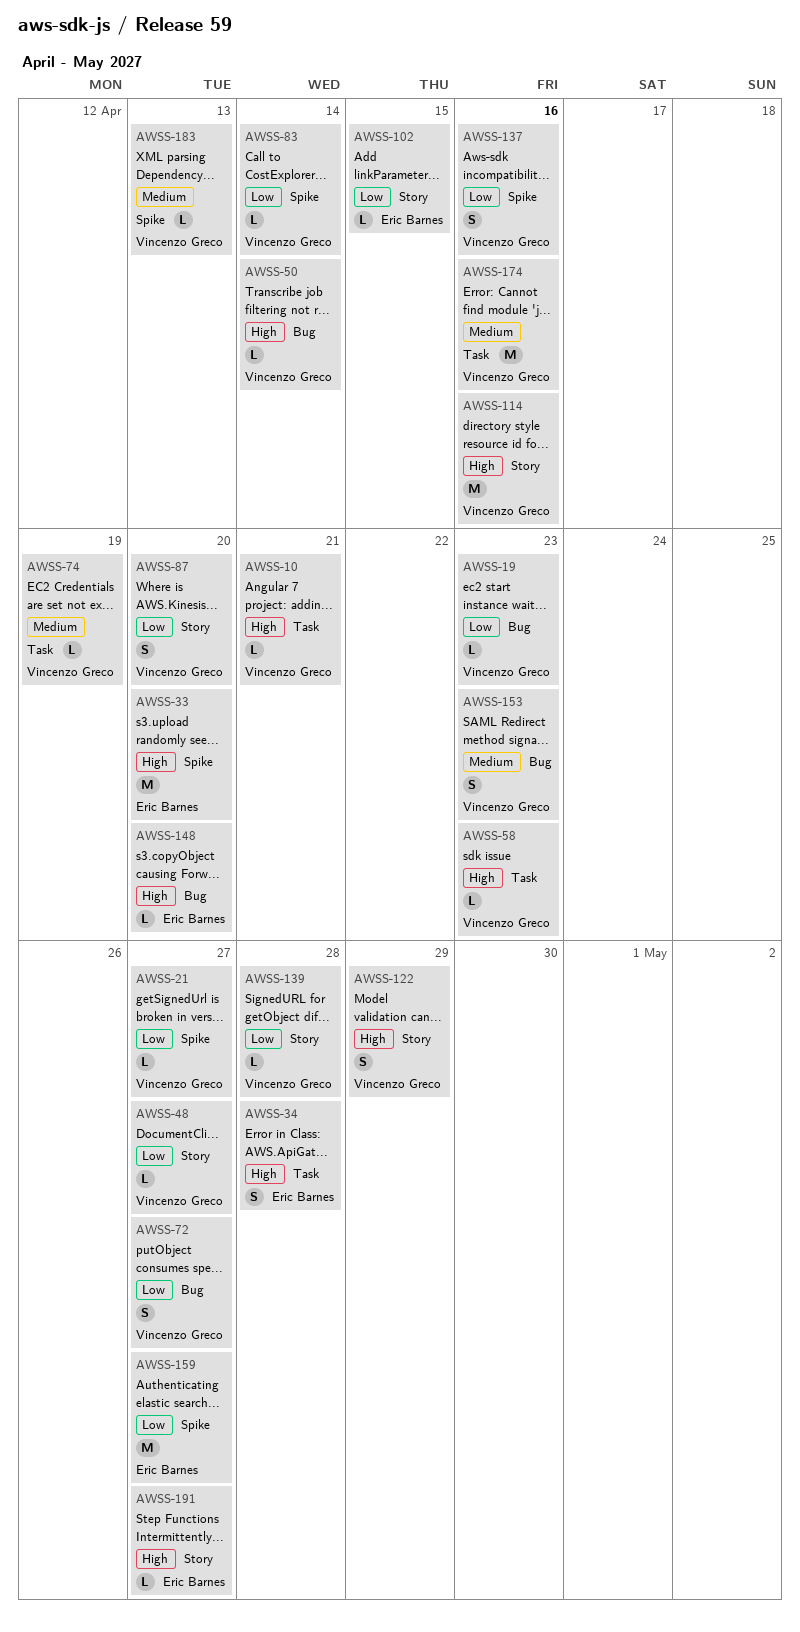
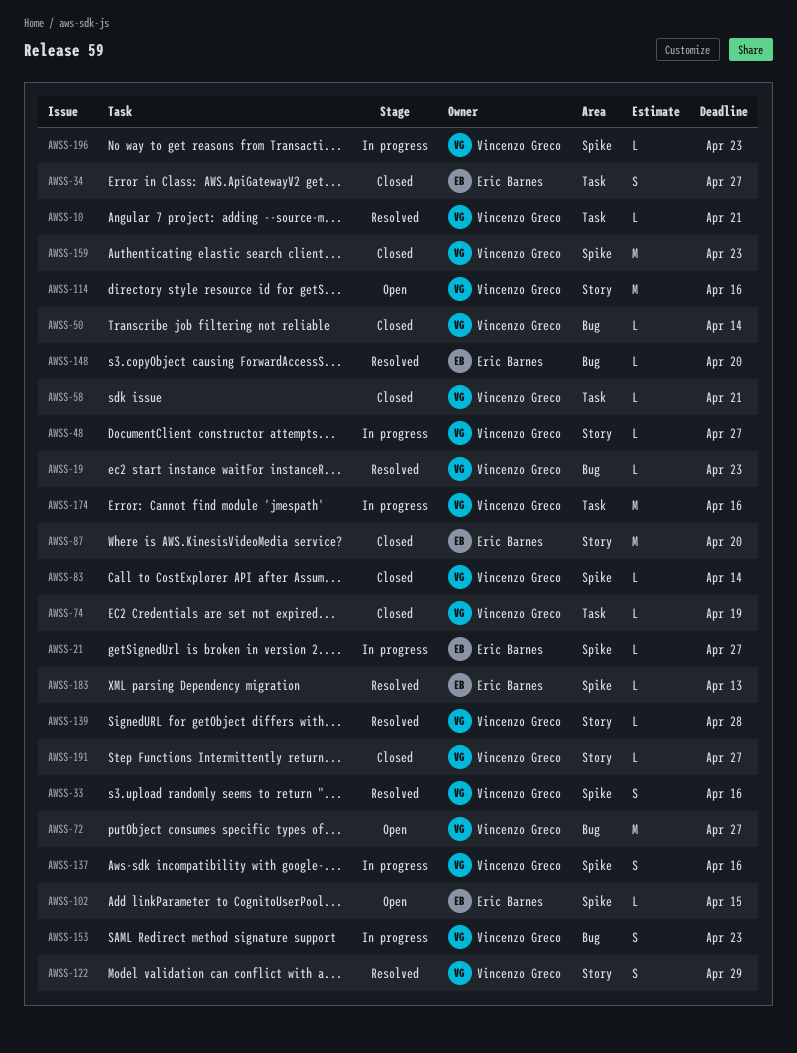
AWSS-21, owner: Vincenzo Greco -> Eric Barnes
AWSS-33, owner: Eric Barnes -> Vincenzo Greco
AWSS-33, estimate: M -> S
AWSS-33, due: Apr 20 -> Apr 16
AWSS-34, due: Apr 28 -> Apr 27
AWSS-58, due: Apr 23 -> Apr 21
AWSS-72, estimate: S -> M
AWSS-87, owner: Vincenzo Greco -> Eric Barnes
AWSS-87, estimate: S -> M
AWSS-102, label: Story -> Spike
AWSS-159, owner: Eric Barnes -> Vincenzo Greco
AWSS-159, due: Apr 27 -> Apr 23
AWSS-183, owner: Vincenzo Greco -> Eric Barnes
AWSS-191, owner: Eric Barnes -> Vincenzo Greco
AWSS-196: none -> present

